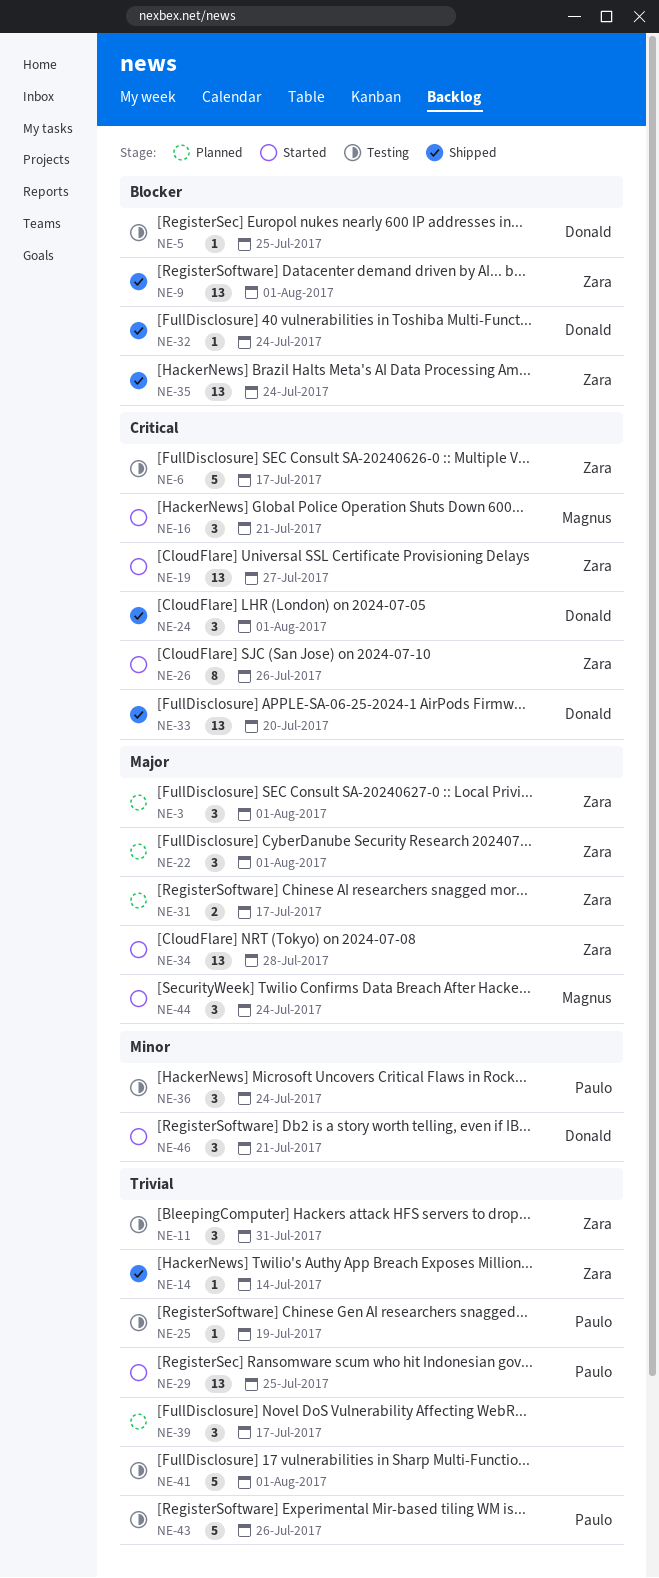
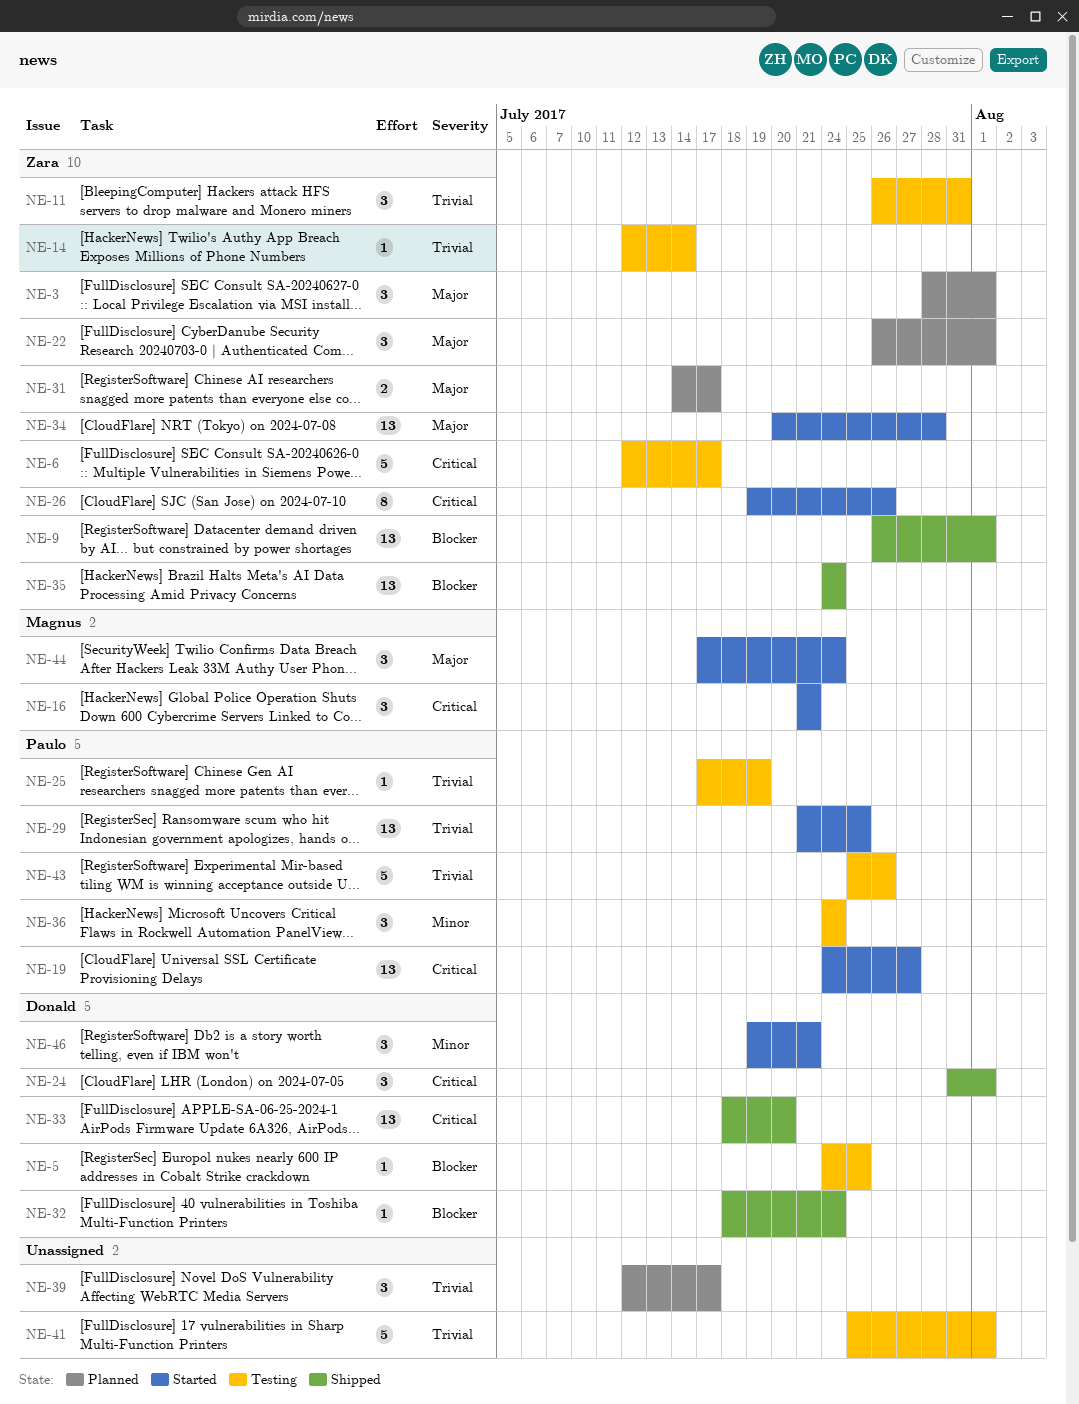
NE-14, status: Shipped -> Testing
NE-19, owner: Zara -> Paulo

